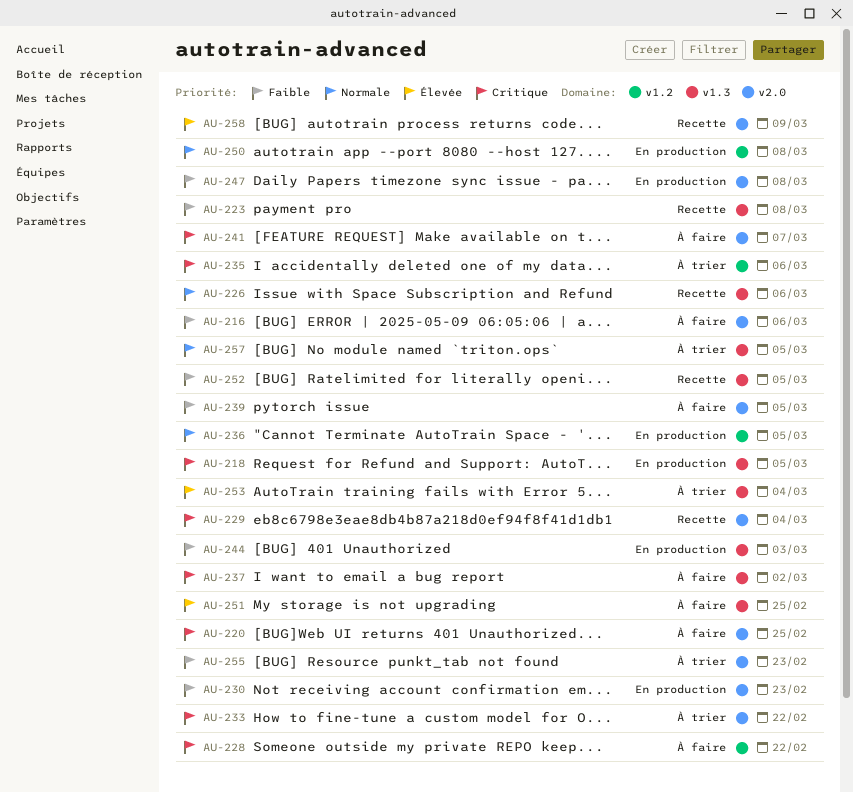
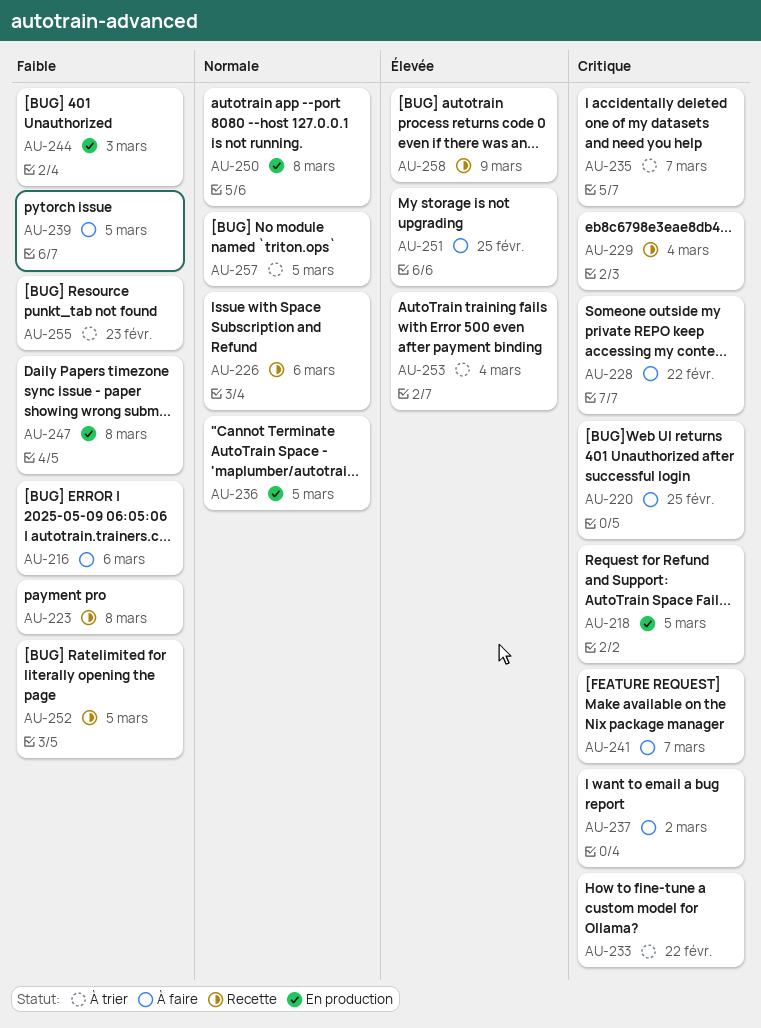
AU-230: present -> none
AU-235, due: Mar 6 -> Mar 7

